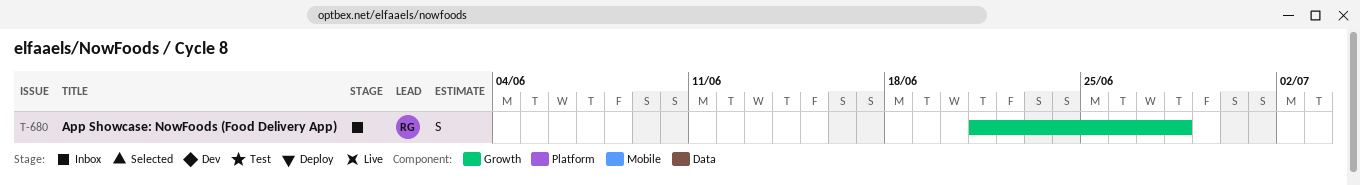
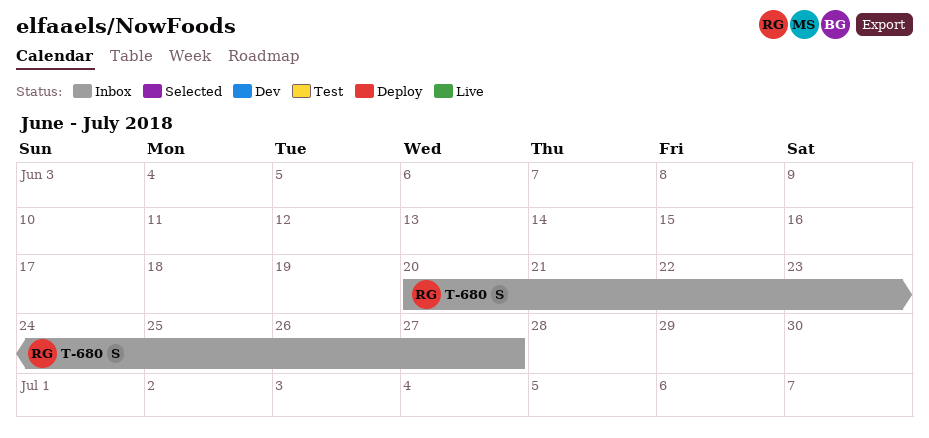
T-680, start: Jun 21 -> Jun 20
T-680, due: Jun 28 -> Jun 27

